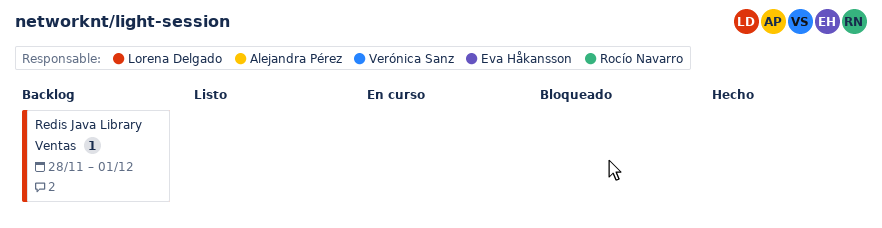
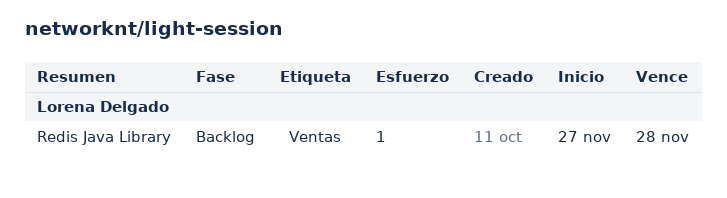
Redis Java Library, start: Nov 28 -> Nov 27
Redis Java Library, due: Dec 1 -> Nov 28

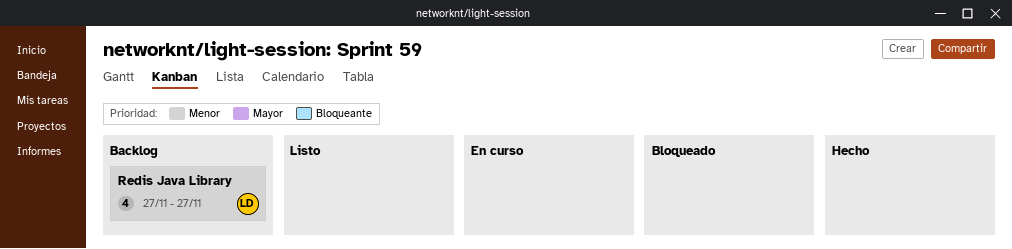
Redis Java Library, estimate: 1 -> 4
Redis Java Library, due: Nov 28 -> Nov 27

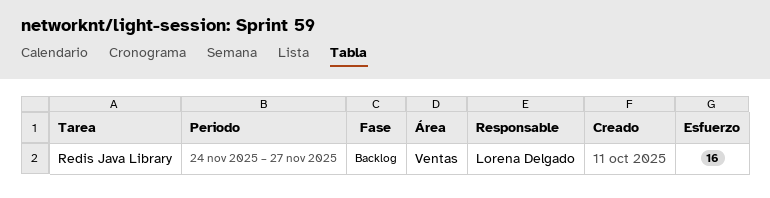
Redis Java Library, estimate: 4 -> 16
Redis Java Library, start: Nov 27 -> Nov 24

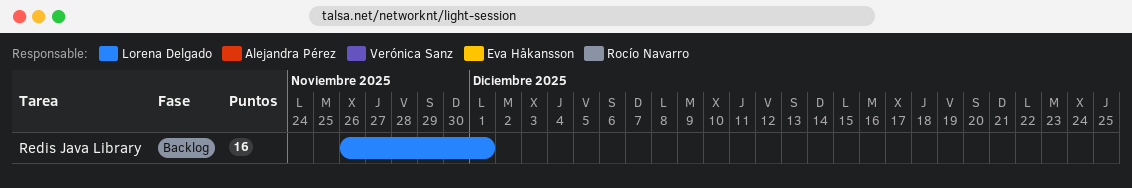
Redis Java Library, start: Nov 24 -> Nov 26
Redis Java Library, due: Nov 27 -> Dec 1

